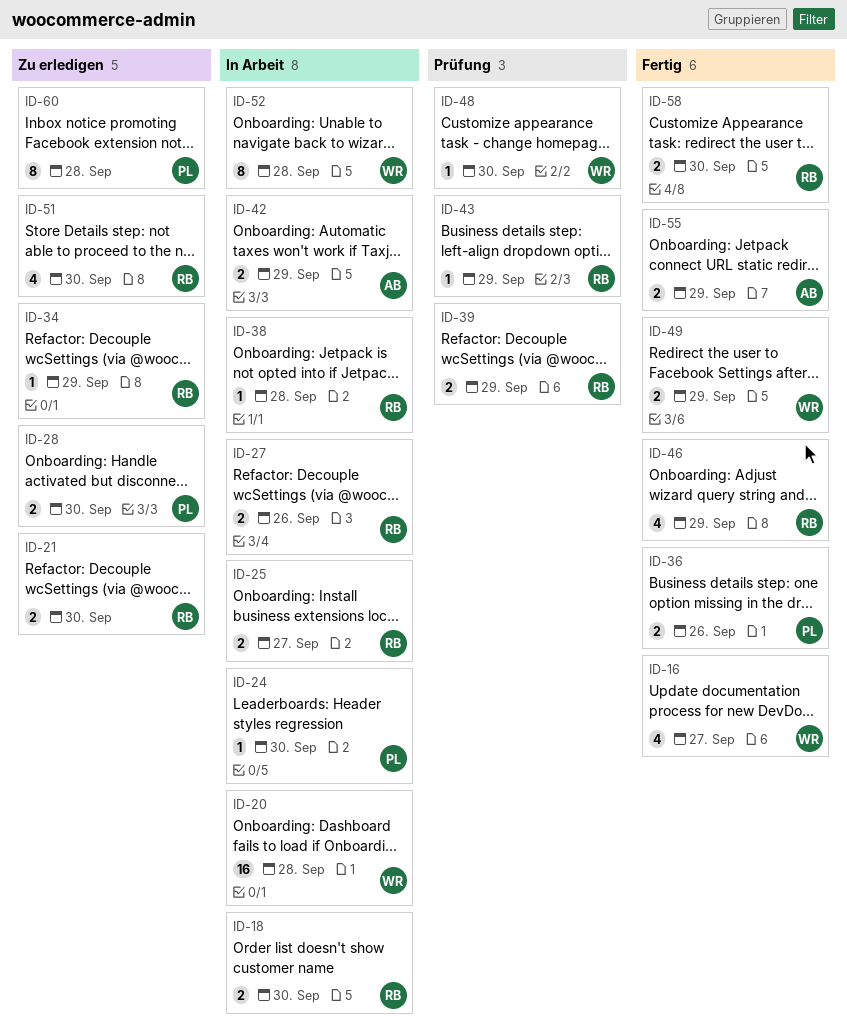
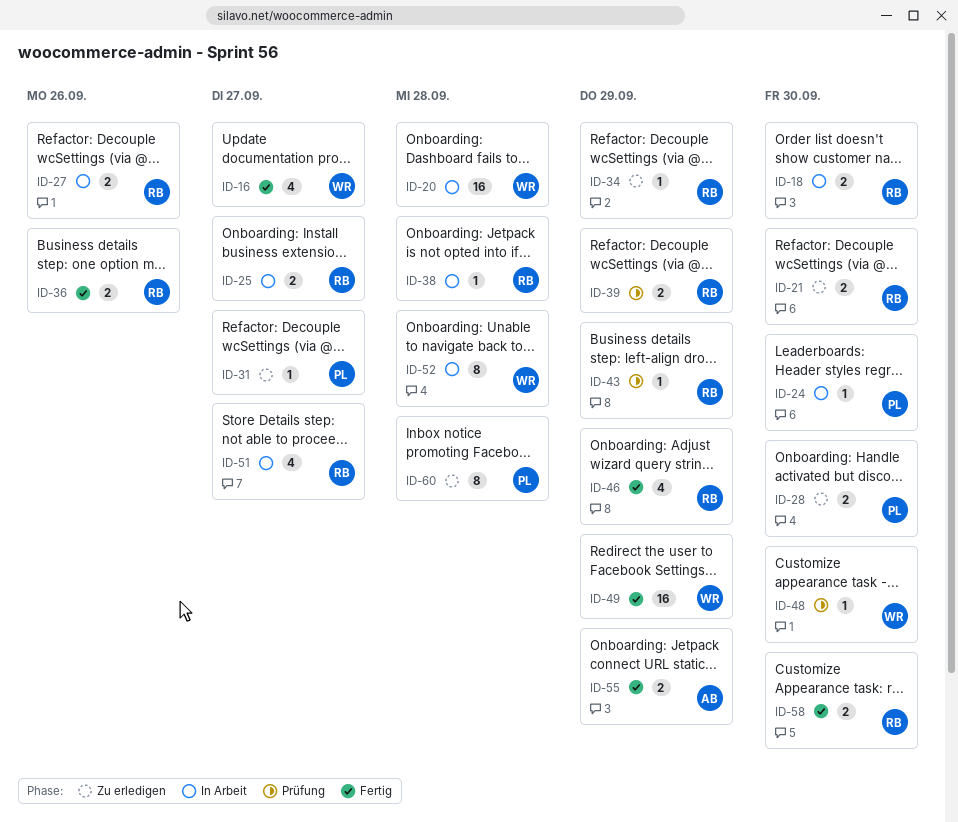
ID-31: none -> present
ID-36, owner: PL -> RB
ID-42: present -> none
ID-49, estimate: 2 -> 16
ID-51, status: Zu erledigen -> In Arbeit
ID-51, due: Sep 30 -> Sep 27

